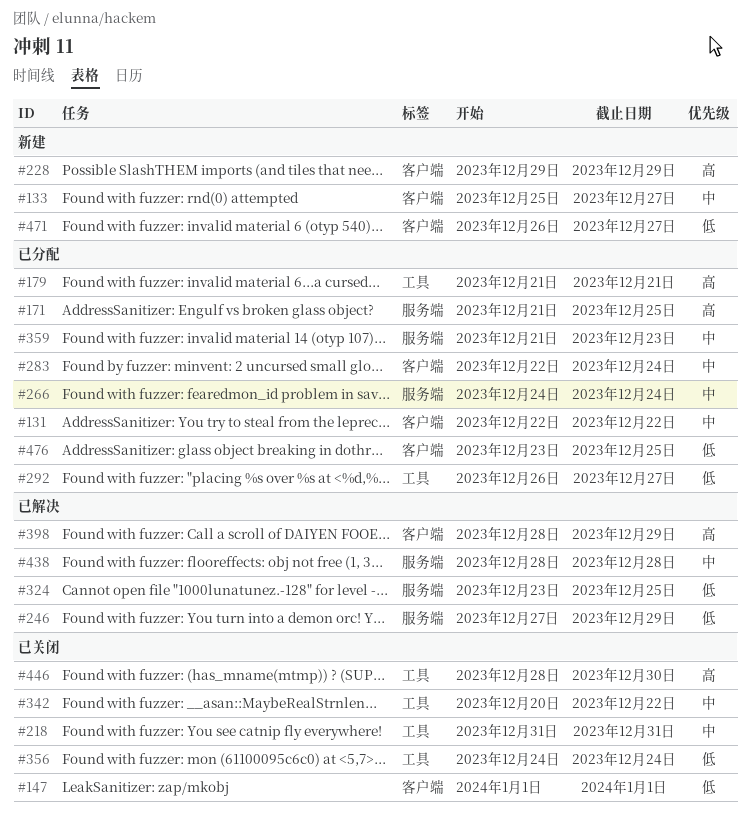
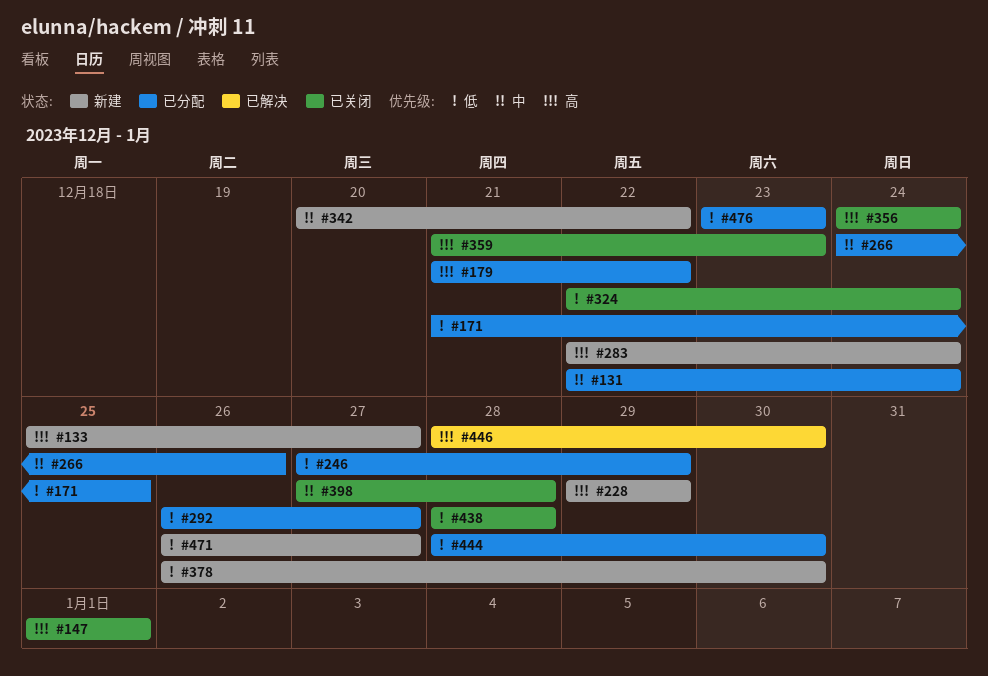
#131, due: Dec 22 -> Dec 24
#133, priority: 中 -> 高
#147, priority: 低 -> 高
#171, priority: 高 -> 低
#179, due: Dec 21 -> Dec 22
#218: present -> none
#246, status: 已解决 -> 已分配
#266, due: Dec 24 -> Dec 26
#283, status: 已分配 -> 新建
#283, priority: 中 -> 高
#324, status: 已解决 -> 已关闭
#324, start: Dec 23 -> Dec 22
#324, due: Dec 25 -> Dec 24
#342, status: 已关闭 -> 新建
#356, priority: 低 -> 高
#359, status: 已分配 -> 已关闭
#359, priority: 中 -> 高
#378: none -> present
#398, status: 已解决 -> 已关闭
#398, priority: 高 -> 中
#398, start: Dec 28 -> Dec 27
#398, due: Dec 29 -> Dec 28
#438, status: 已解决 -> 已关闭
#438, priority: 中 -> 低
#444: none -> present
#446, status: 已关闭 -> 已解决
#476, due: Dec 25 -> Dec 23

